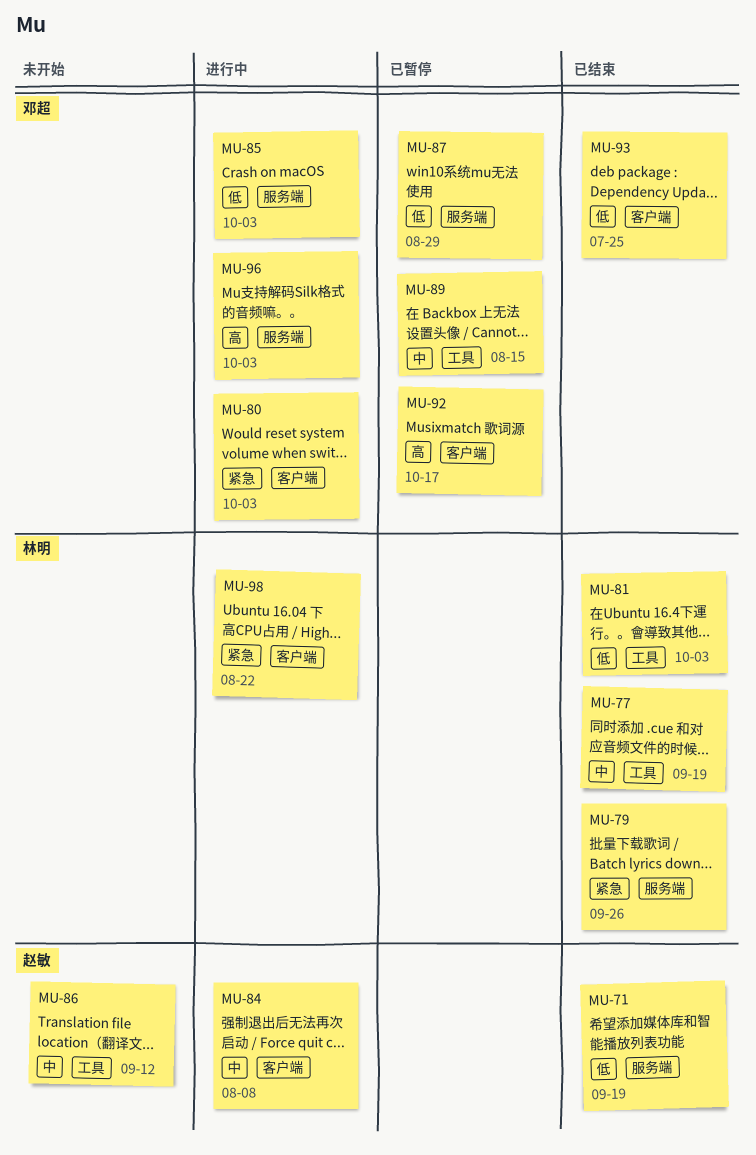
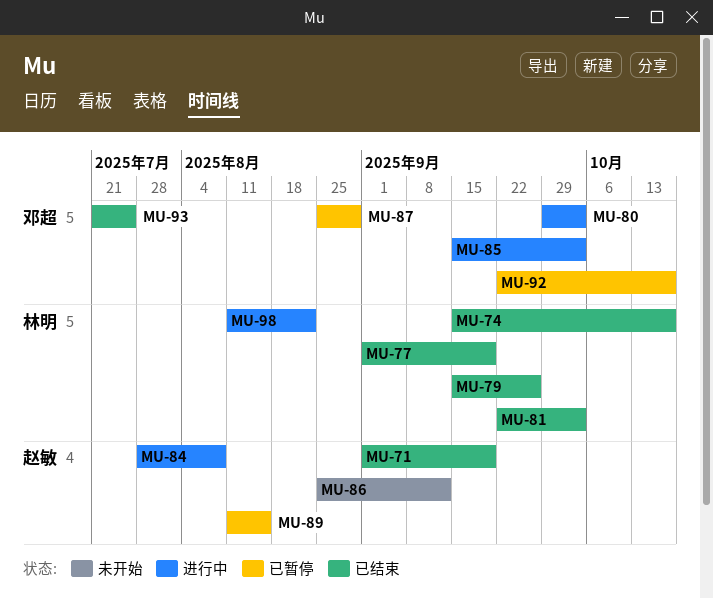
MU-74: none -> present
MU-89, owner: 邓超 -> 赵敏
MU-96: present -> none

